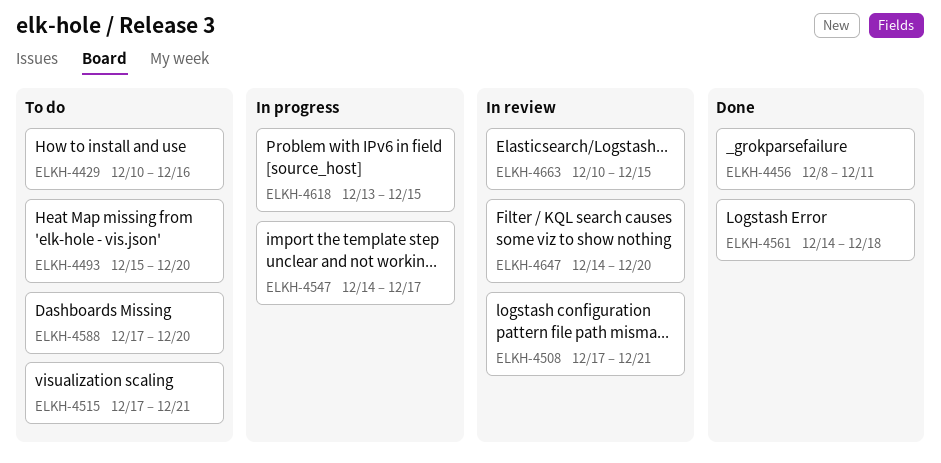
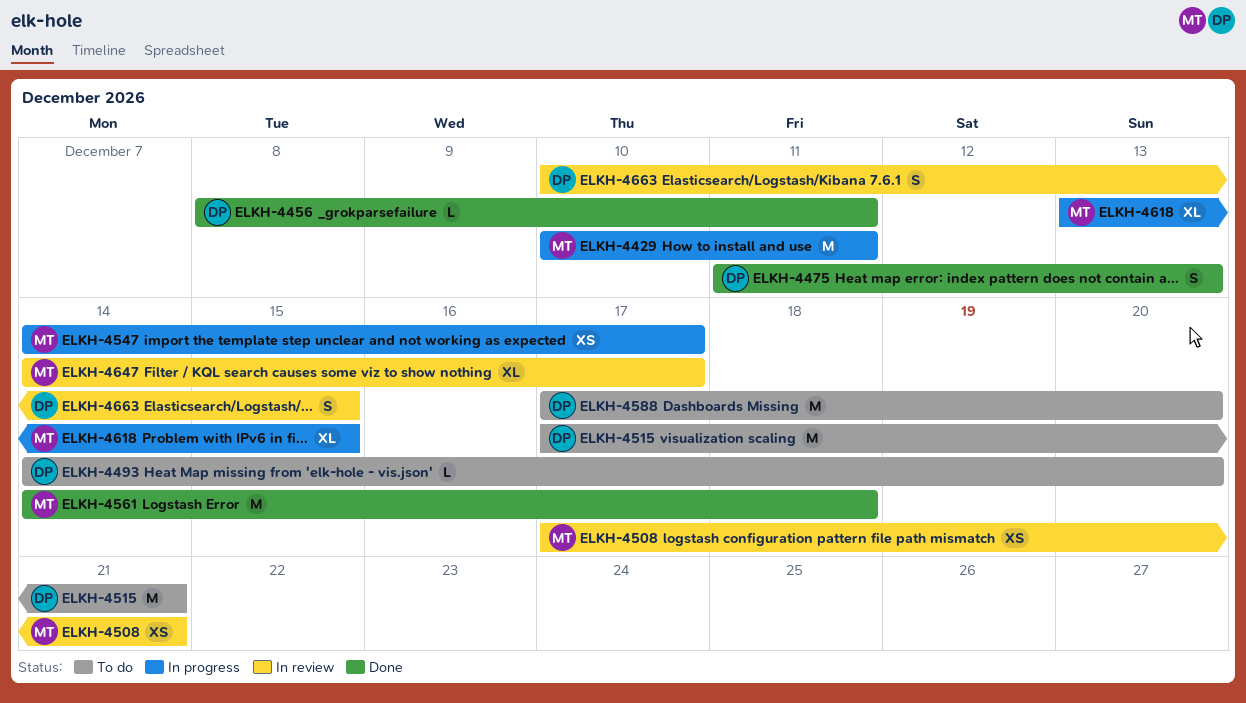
ELKH-4429, status: To do -> In progress
ELKH-4429, due: Dec 16 -> Dec 11
ELKH-4475: none -> present
ELKH-4493, start: Dec 15 -> Dec 14
ELKH-4647, due: Dec 20 -> Dec 17

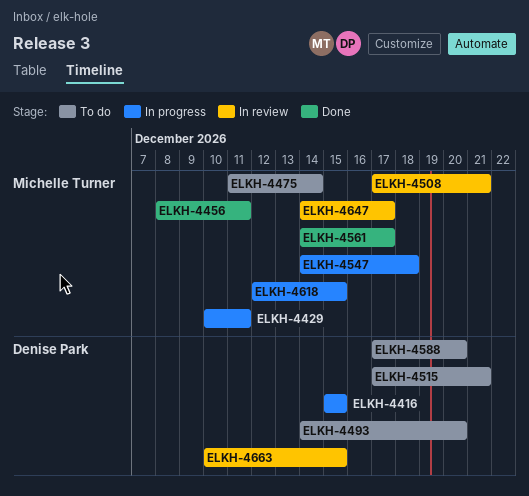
ELKH-4416: none -> present
ELKH-4456, owner: Denise Park -> Michelle Turner
ELKH-4475, status: Done -> To do
ELKH-4475, owner: Denise Park -> Michelle Turner
ELKH-4475, due: Dec 13 -> Dec 14
ELKH-4547, due: Dec 17 -> Dec 18
ELKH-4561, due: Dec 18 -> Dec 17
ELKH-4618, start: Dec 13 -> Dec 12

